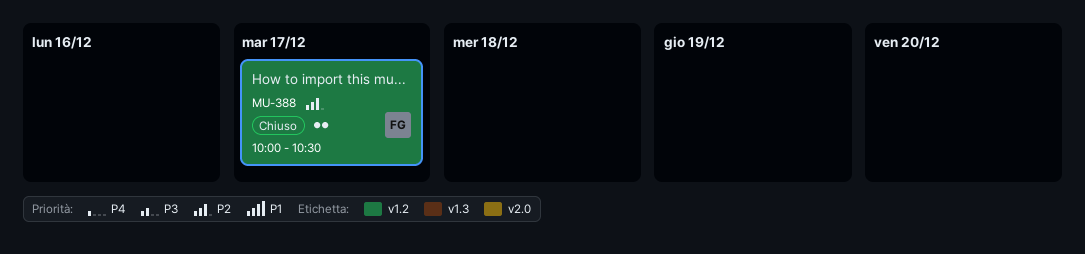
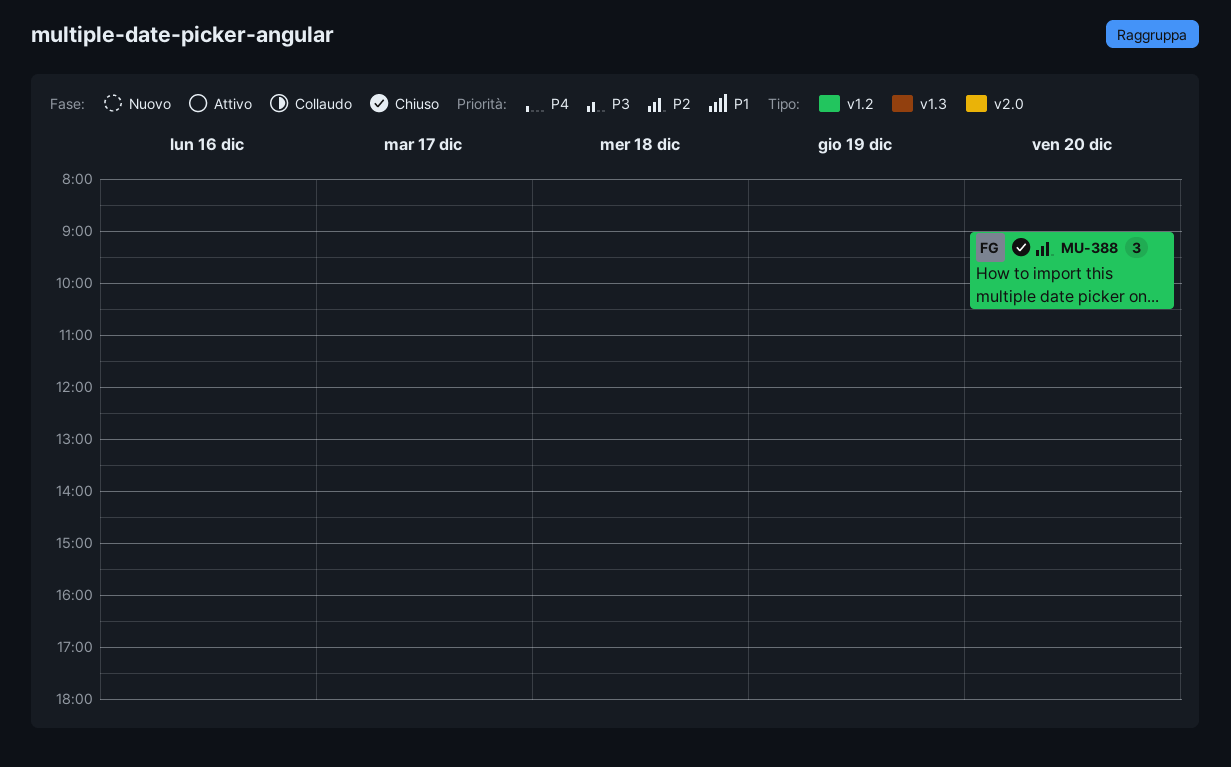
MU-388, estimate: 2 -> 3
MU-388, day: Dec 17 -> Dec 20
MU-388, begins: 10:00 -> 09:00

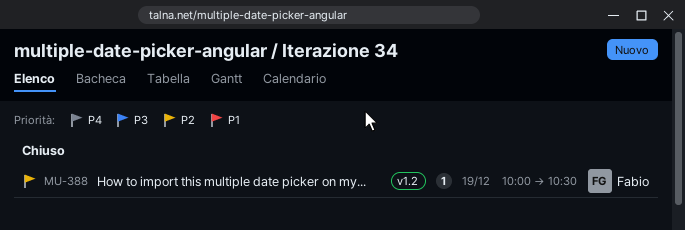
MU-388, estimate: 3 -> 1
MU-388, day: Dec 20 -> Dec 19
MU-388, begins: 09:00 -> 10:00

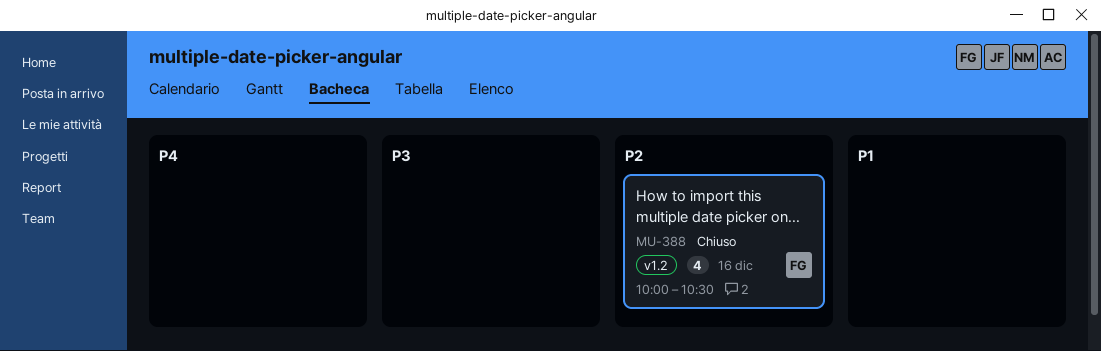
MU-388, estimate: 1 -> 4
MU-388, day: Dec 19 -> Dec 16

